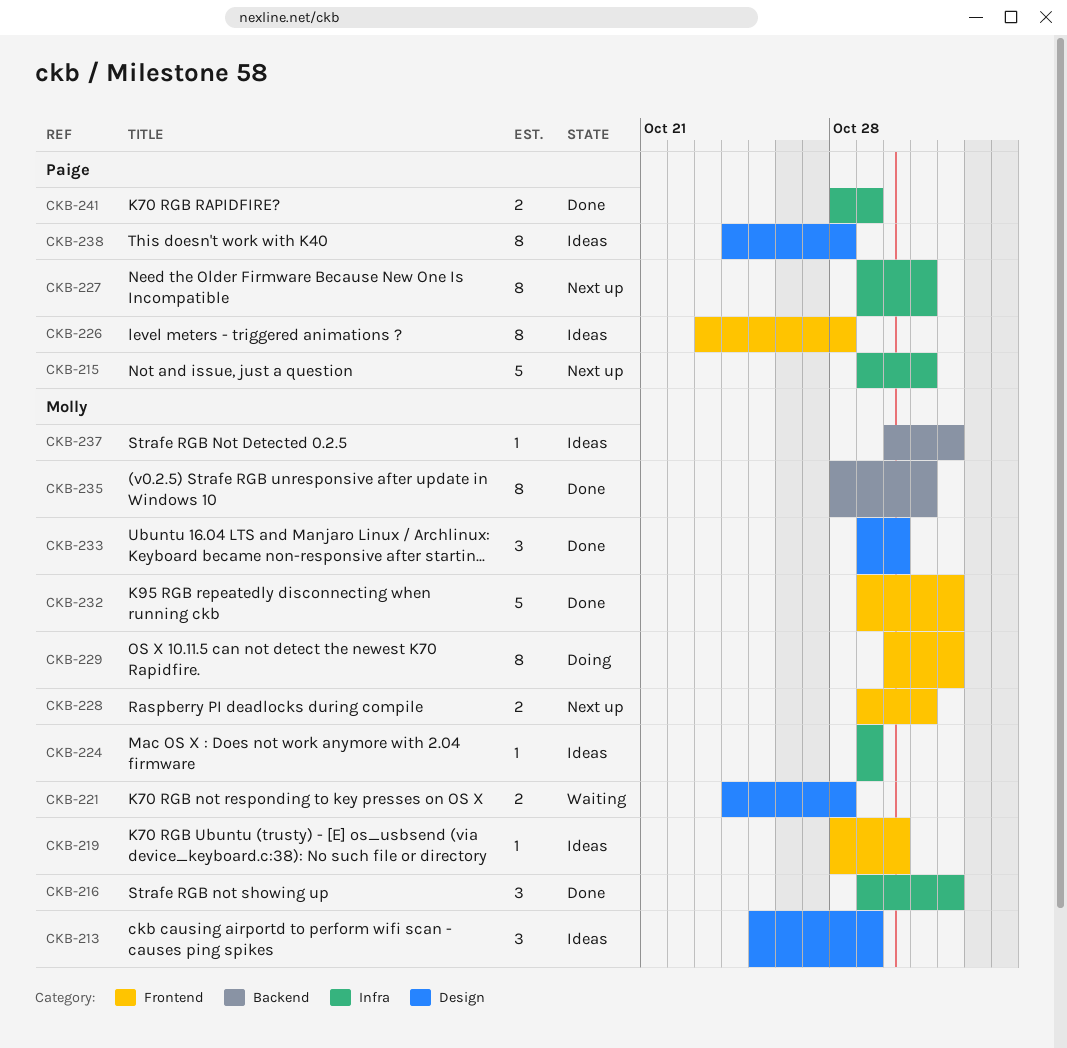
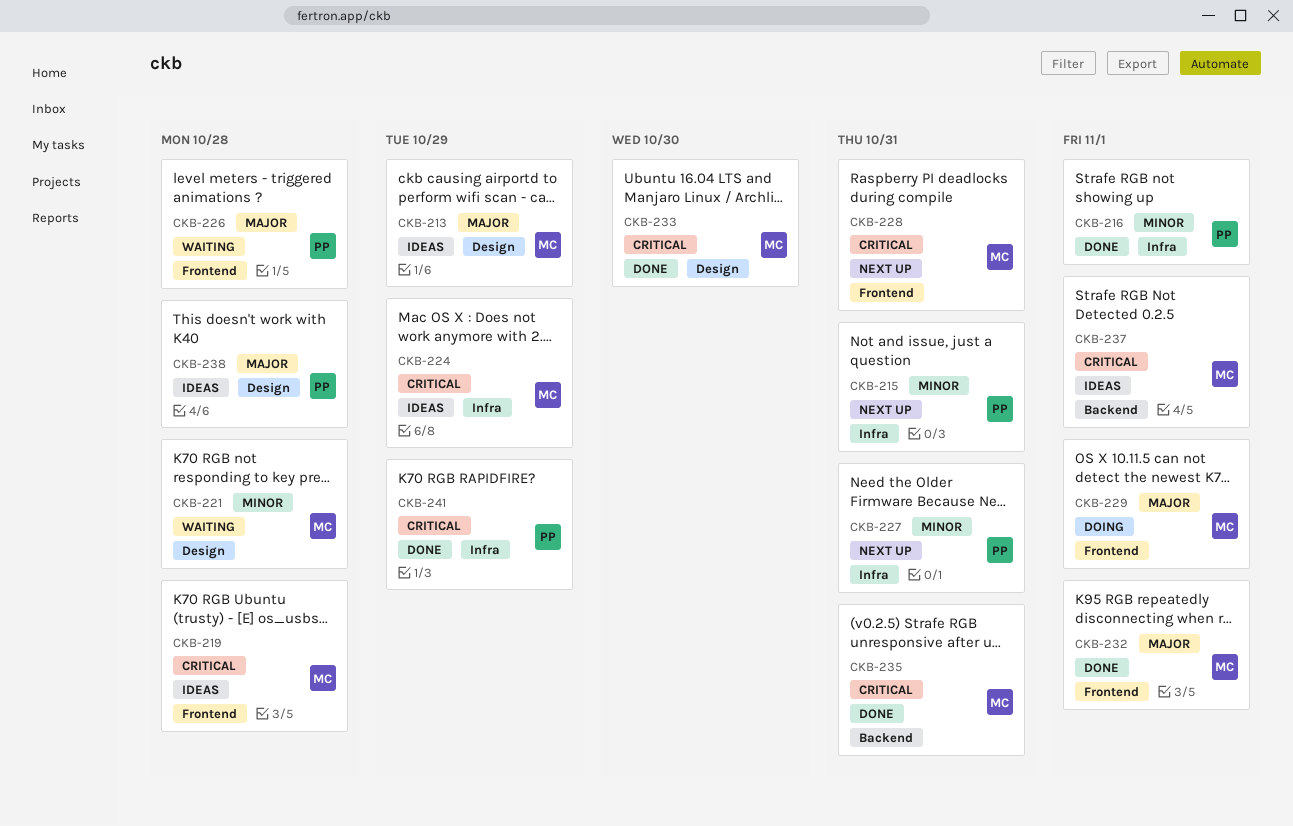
CKB-216, owner: Molly -> Paige
CKB-219, due: Oct 30 -> Oct 28
CKB-226, status: Ideas -> Waiting

